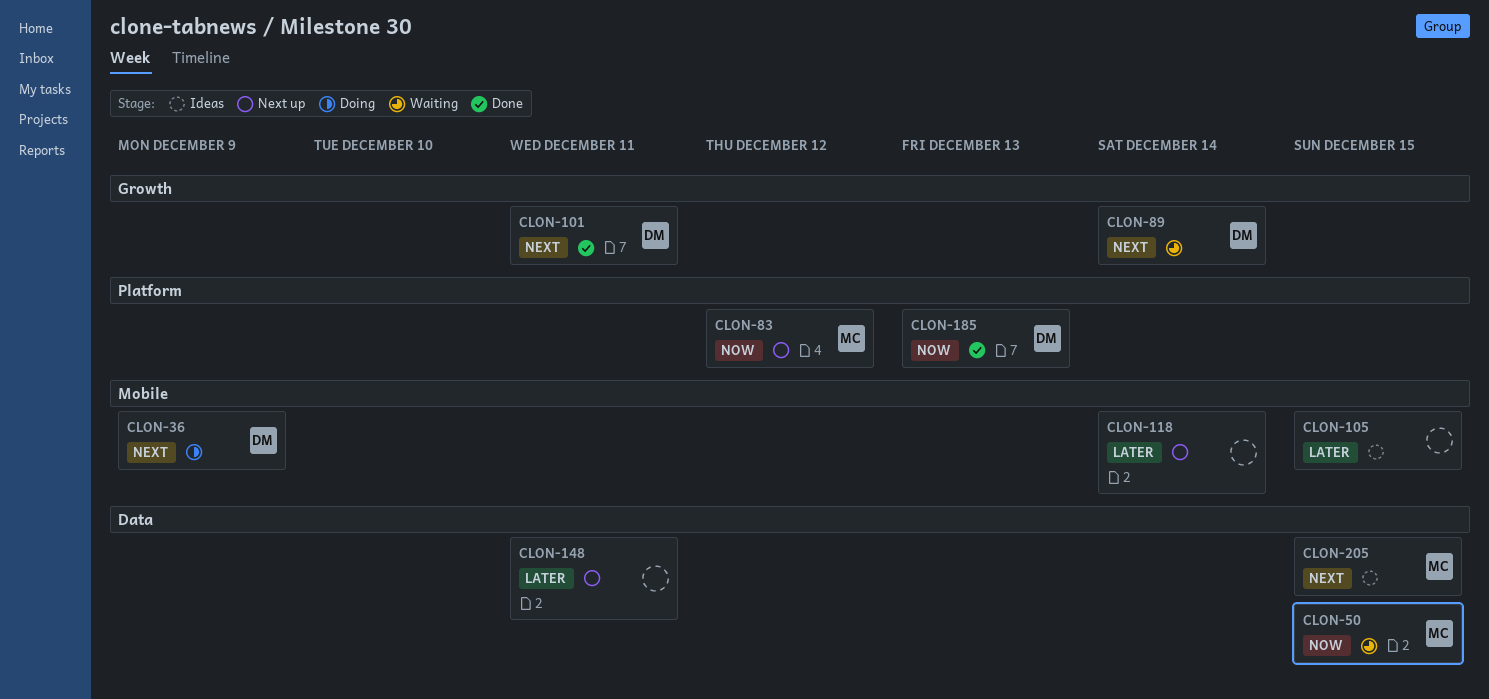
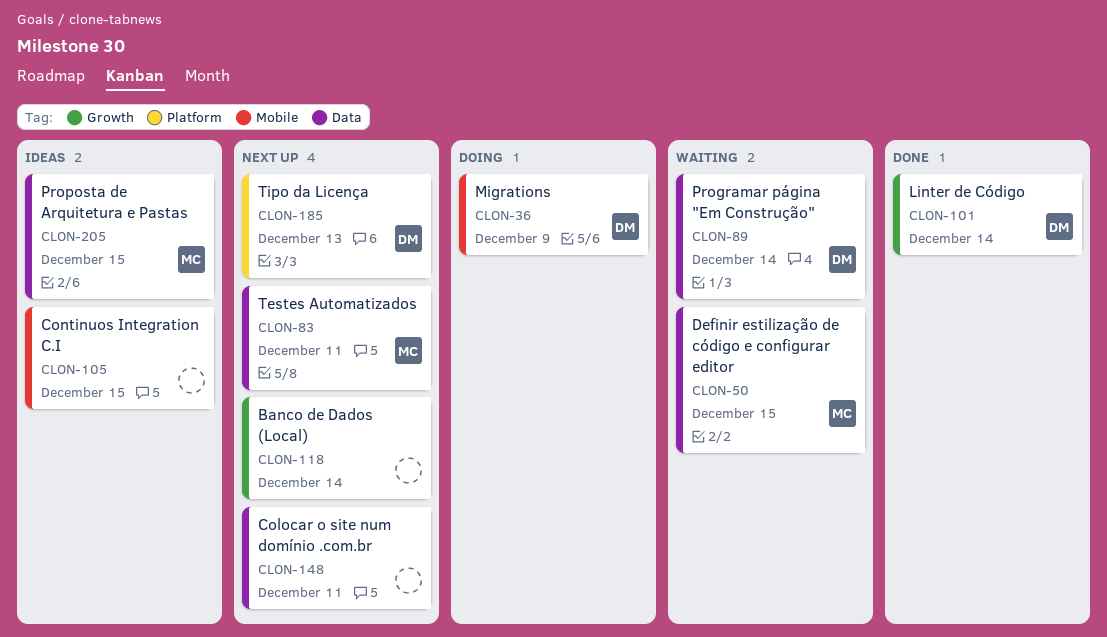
CLON-83, label: Platform -> Data
CLON-83, due: Dec 12 -> Dec 11
CLON-89, label: Growth -> Data
CLON-101, due: Dec 11 -> Dec 14
CLON-118, label: Mobile -> Growth
CLON-185, status: Done -> Next up

